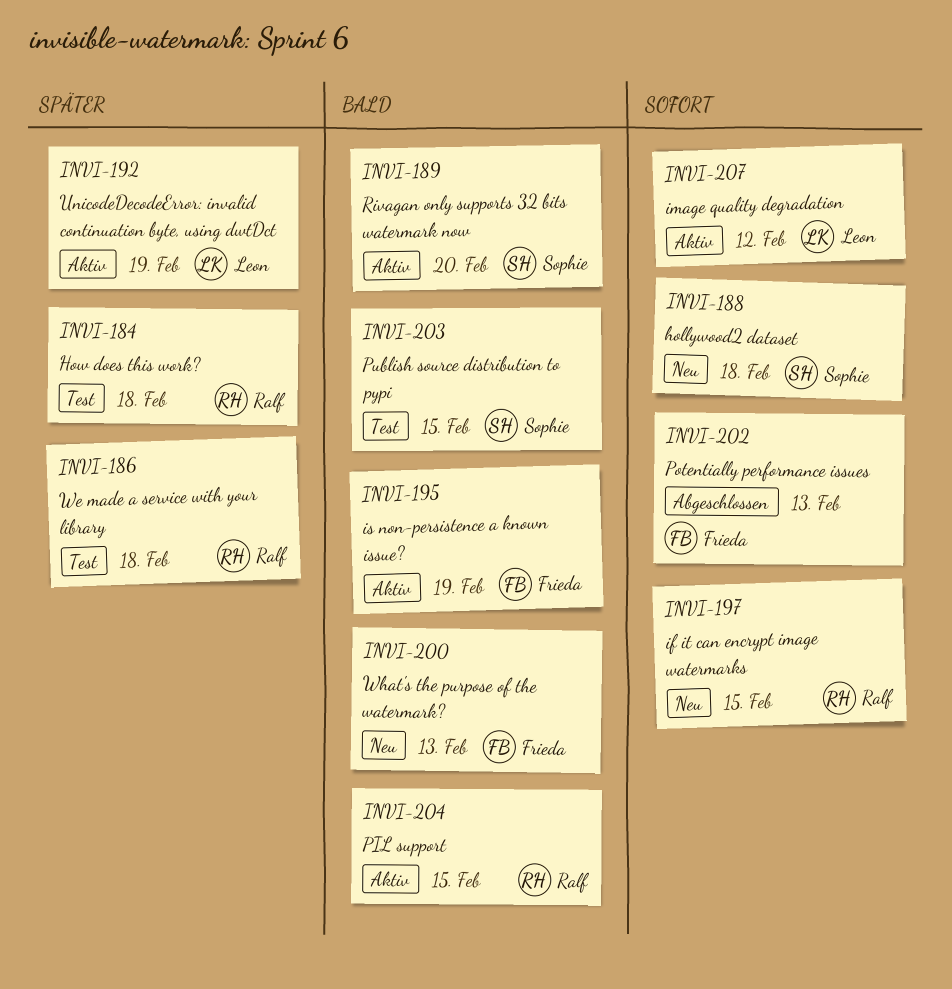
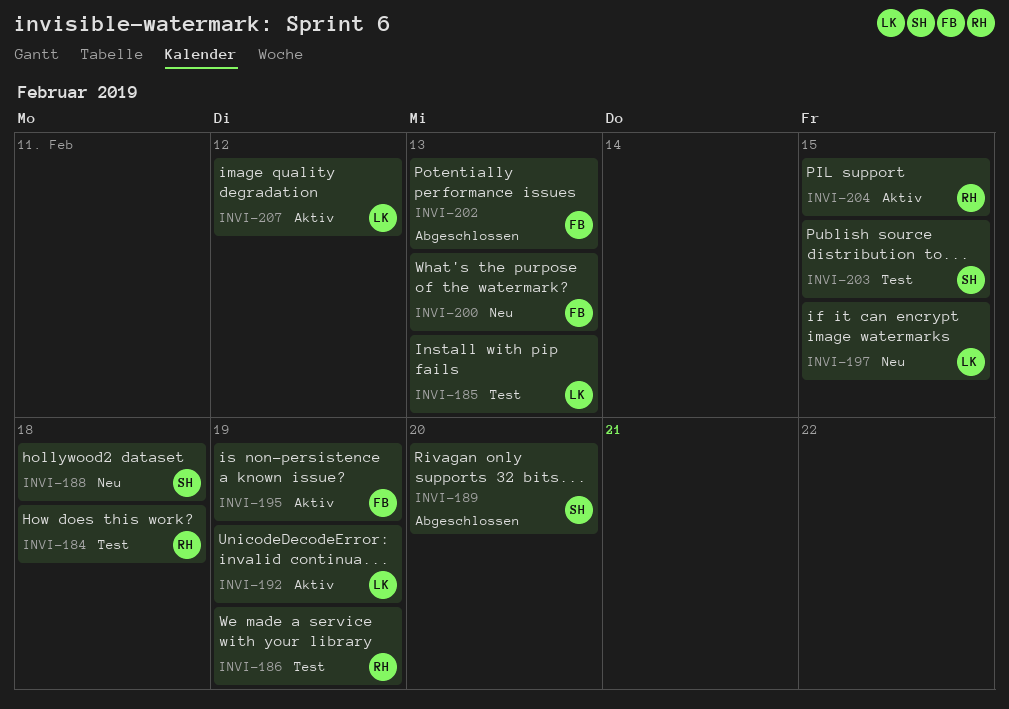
INVI-185: none -> present
INVI-186, due: Feb 18 -> Feb 19
INVI-189, status: Aktiv -> Abgeschlossen
INVI-197, owner: Ralf -> Leon

